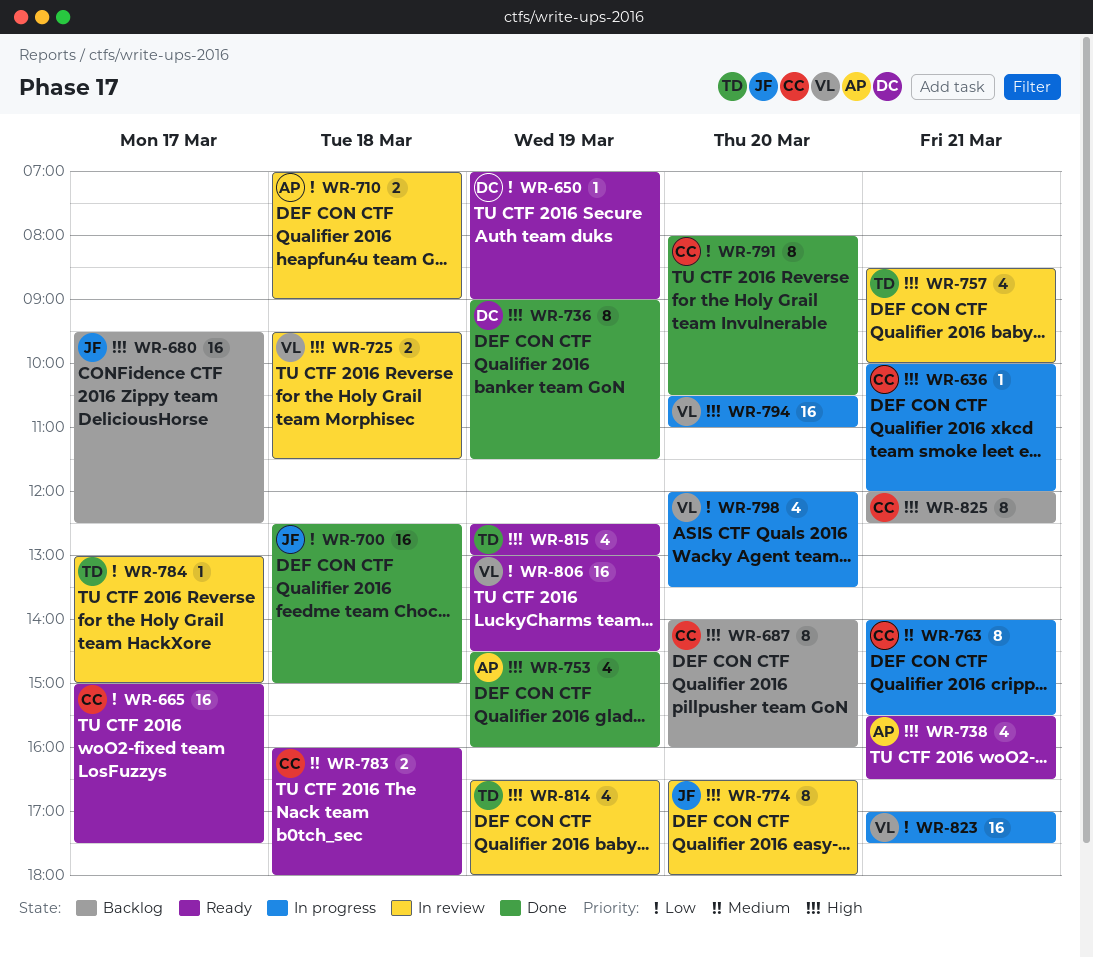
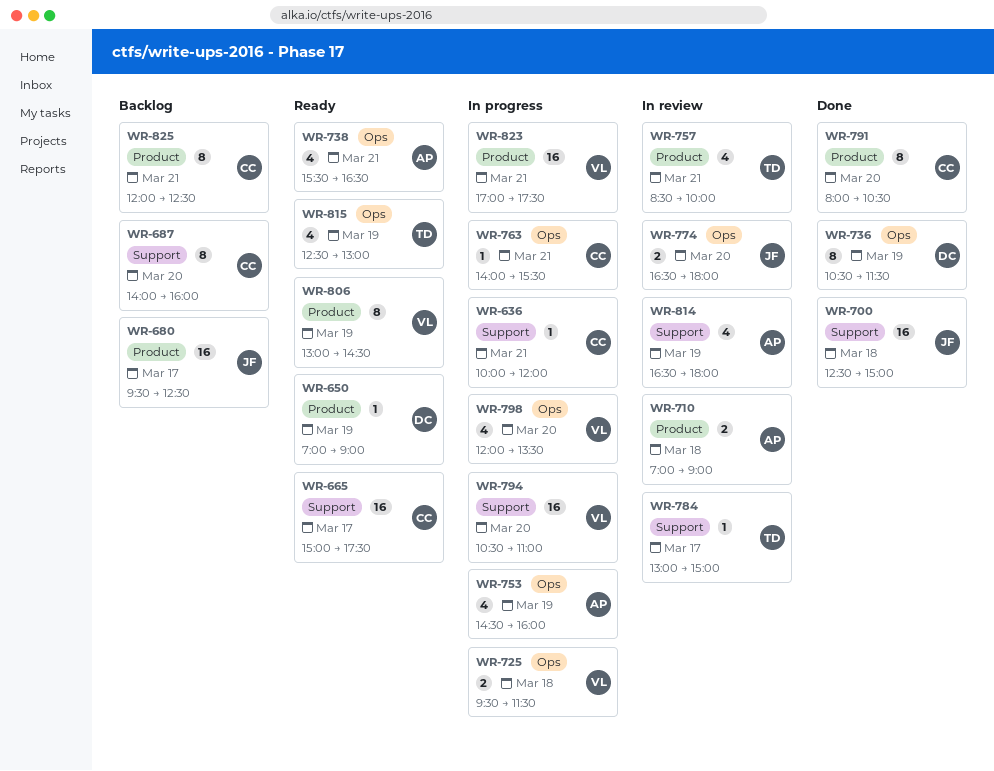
WR-725, status: In review -> In progress
WR-736, begins: 09:00 -> 10:30
WR-753, status: Done -> In progress
WR-763, estimate: 8 -> 1
WR-774, estimate: 8 -> 2
WR-783: present -> none
WR-806, estimate: 16 -> 8
WR-814, owner: TD -> AP

